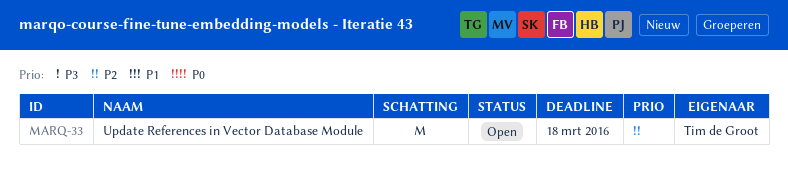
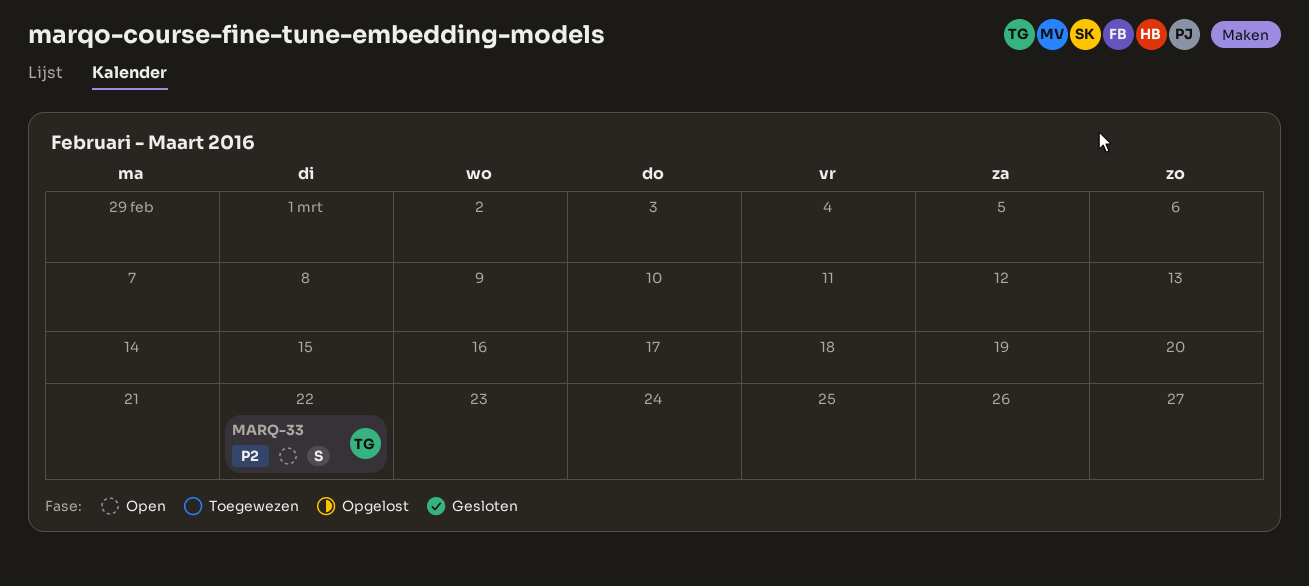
MARQ-33, estimate: M -> S
MARQ-33, due: Mar 18 -> Mar 22

